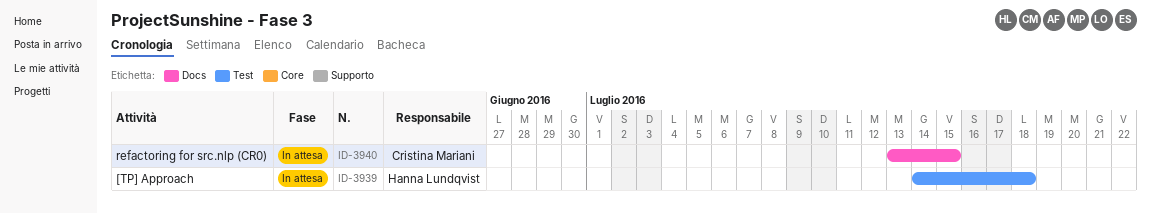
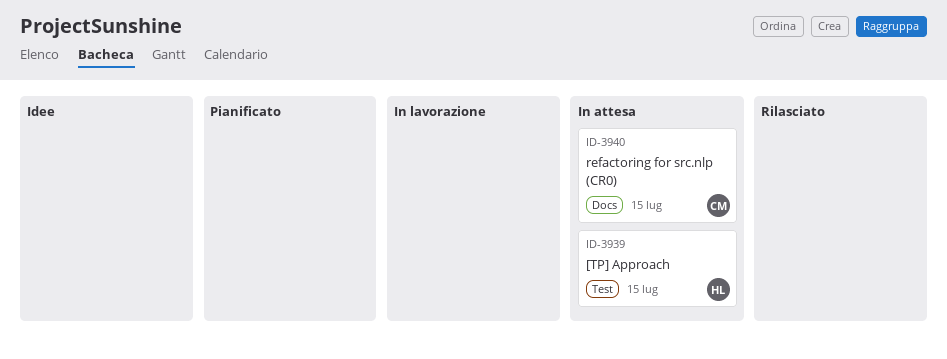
ID-3939, due: Jul 18 -> Jul 15

